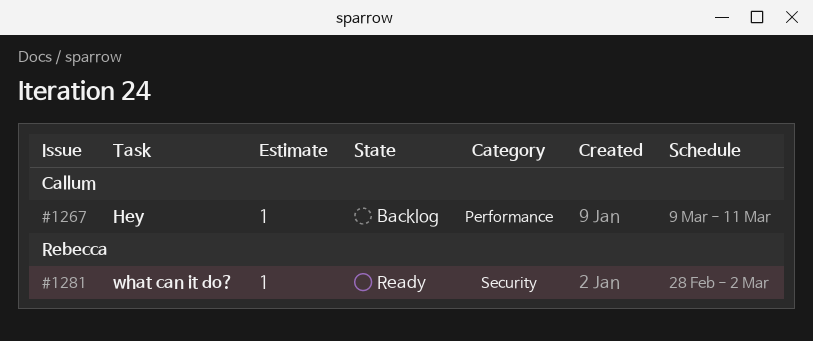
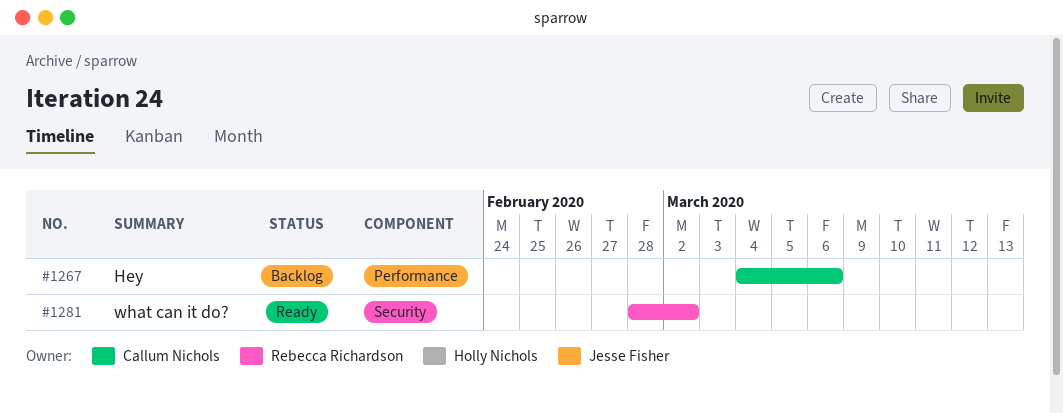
#1267, start: Mar 9 -> Mar 4
#1267, due: Mar 11 -> Mar 6

